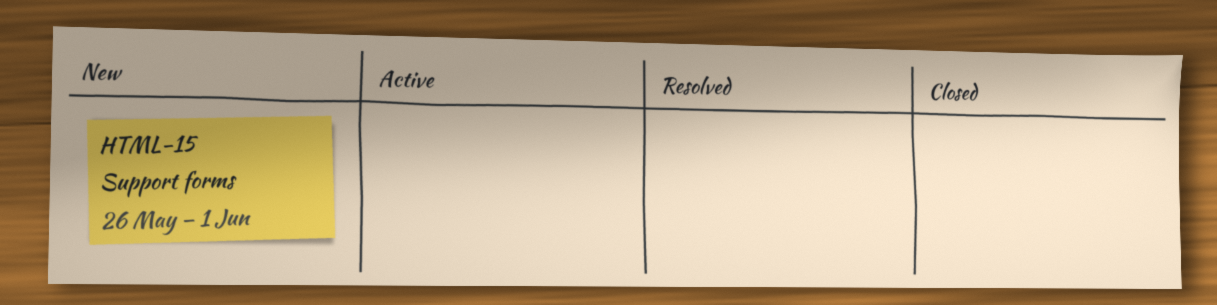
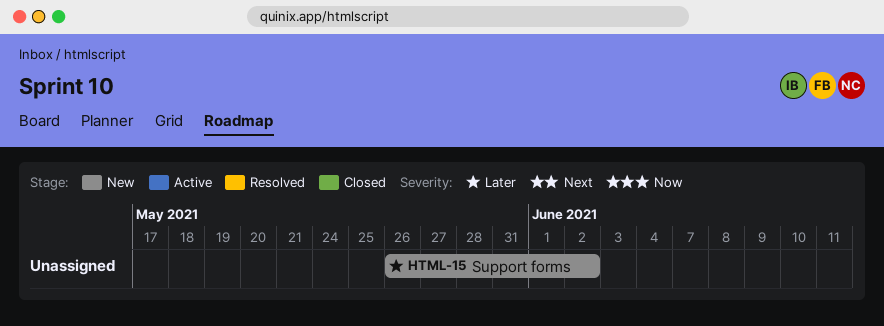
HTML-15, due: Jun 1 -> Jun 2

